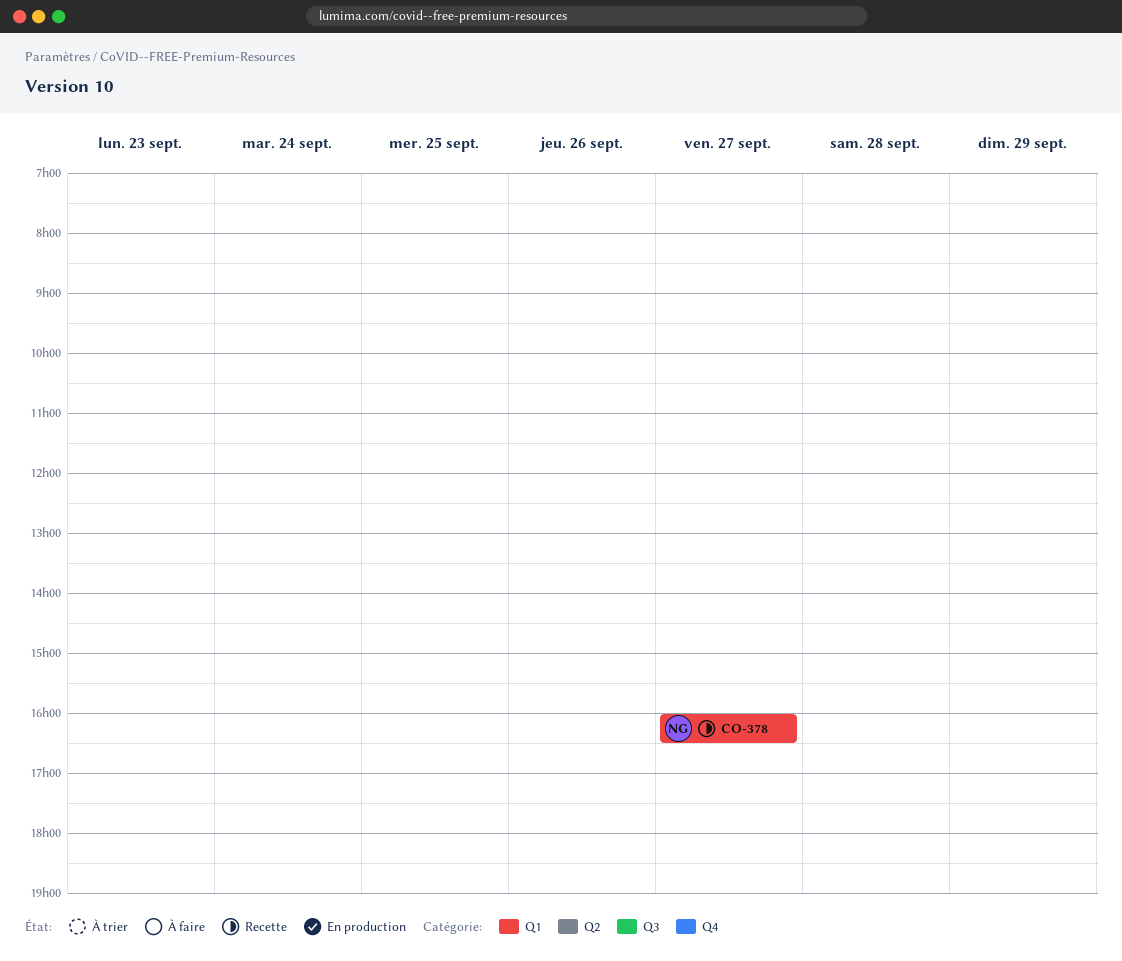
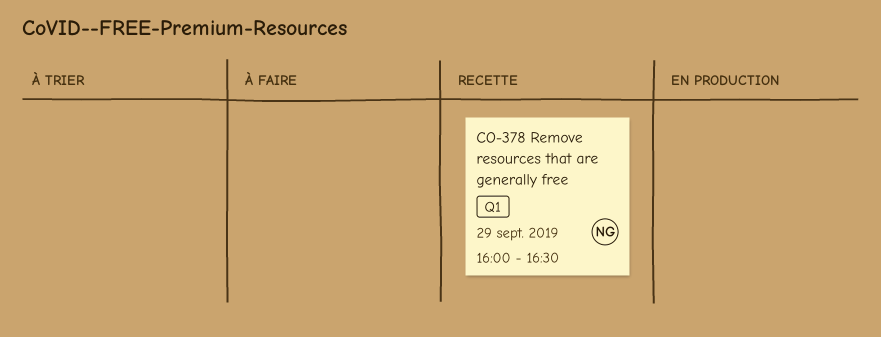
CO-378, day: Sep 27 -> Sep 29

